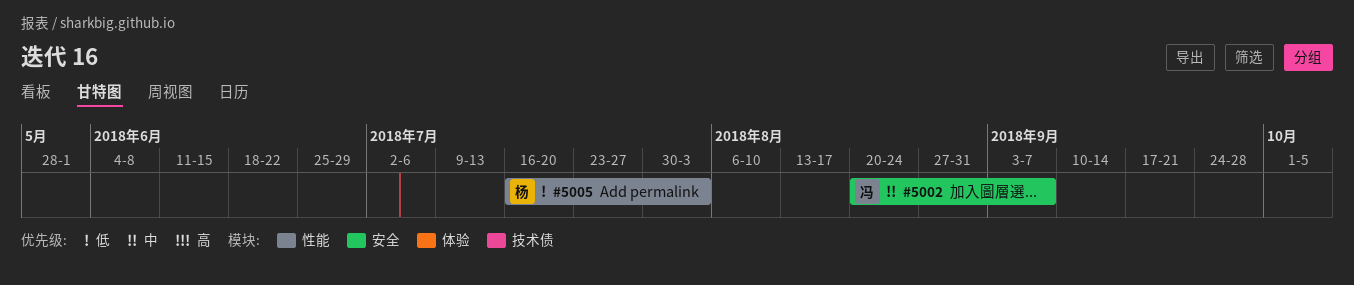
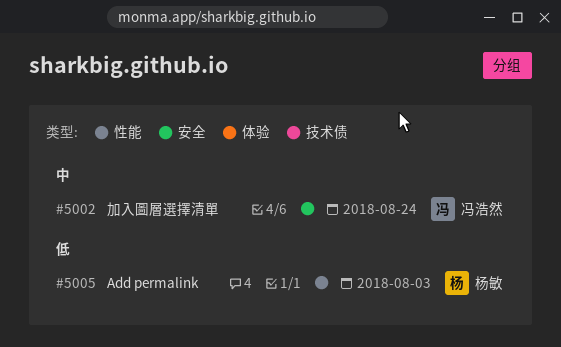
#5002, due: Sep 7 -> Aug 24

